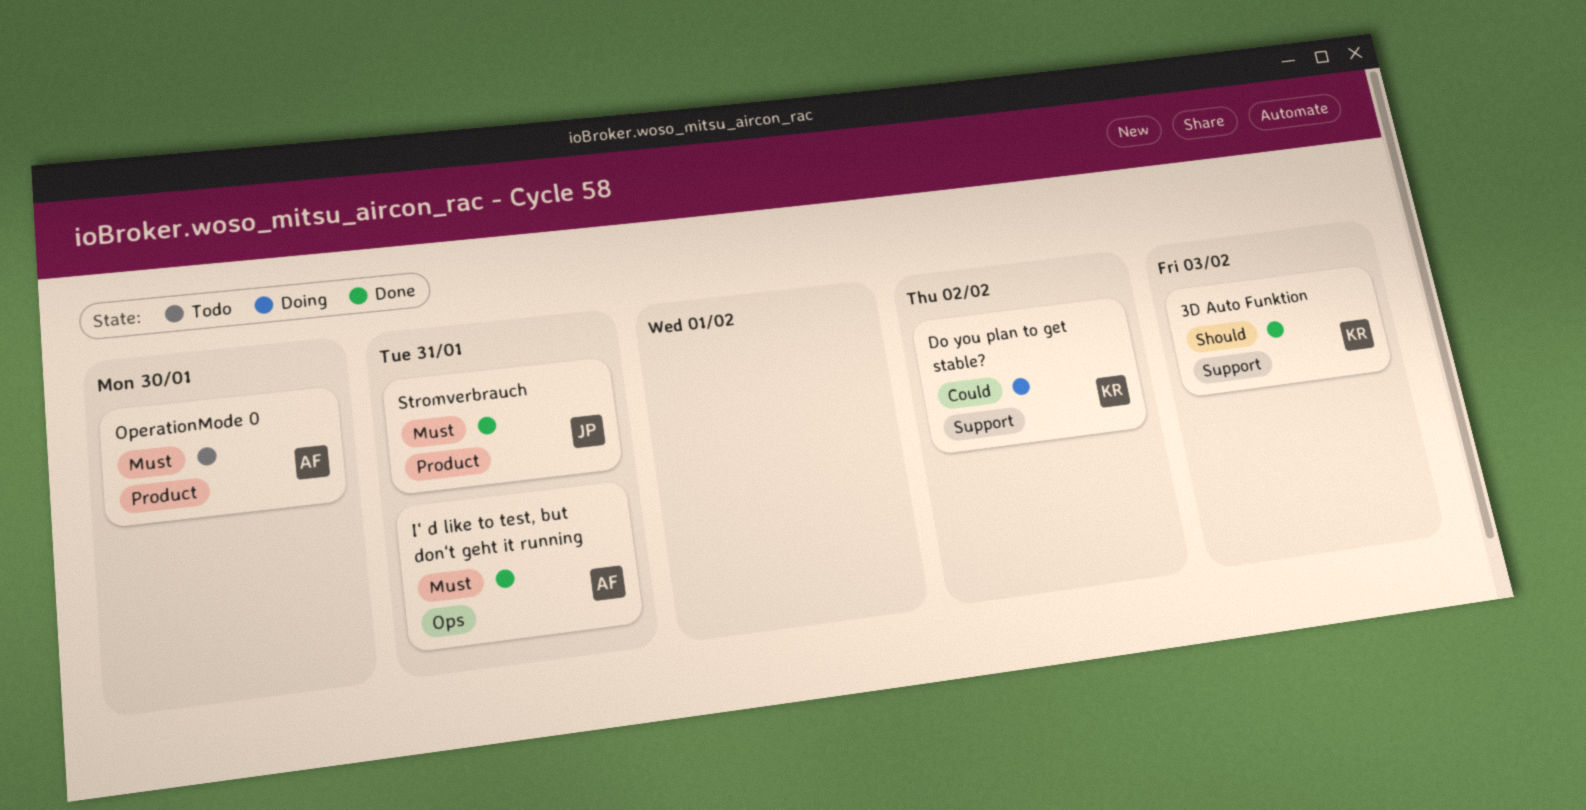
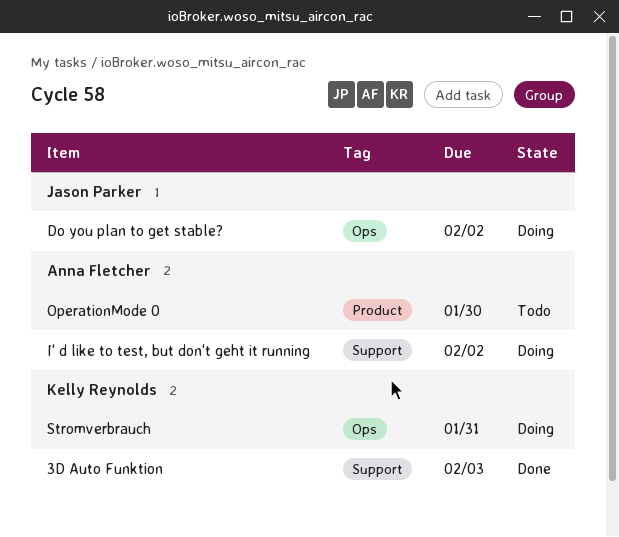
Do you plan to get stable?, owner: Kelly Reynolds -> Jason Parker
Do you plan to get stable?, label: Support -> Ops
I‘ d like to test, but don‘t geht it running, status: Done -> Doing
I‘ d like to test, but don‘t geht it running, label: Ops -> Support
I‘ d like to test, but don‘t geht it running, due: Jan 31 -> Feb 2
Stromverbrauch, status: Done -> Doing
Stromverbrauch, owner: Jason Parker -> Kelly Reynolds
Stromverbrauch, label: Product -> Ops

